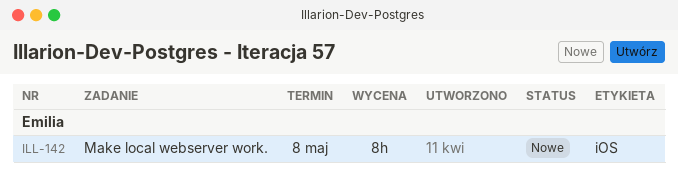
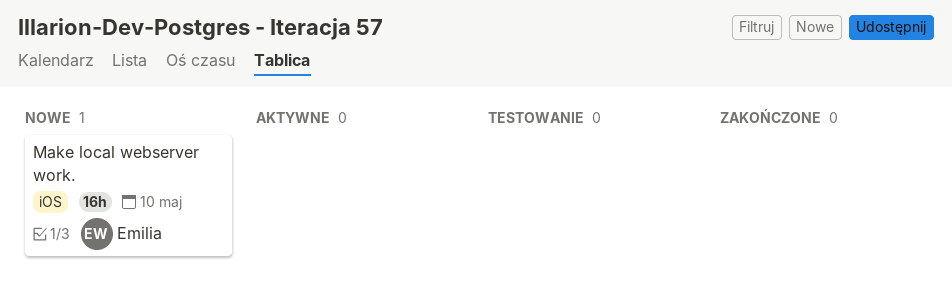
Make local webserver work., estimate: 8h -> 16h
Make local webserver work., due: May 8 -> May 10

